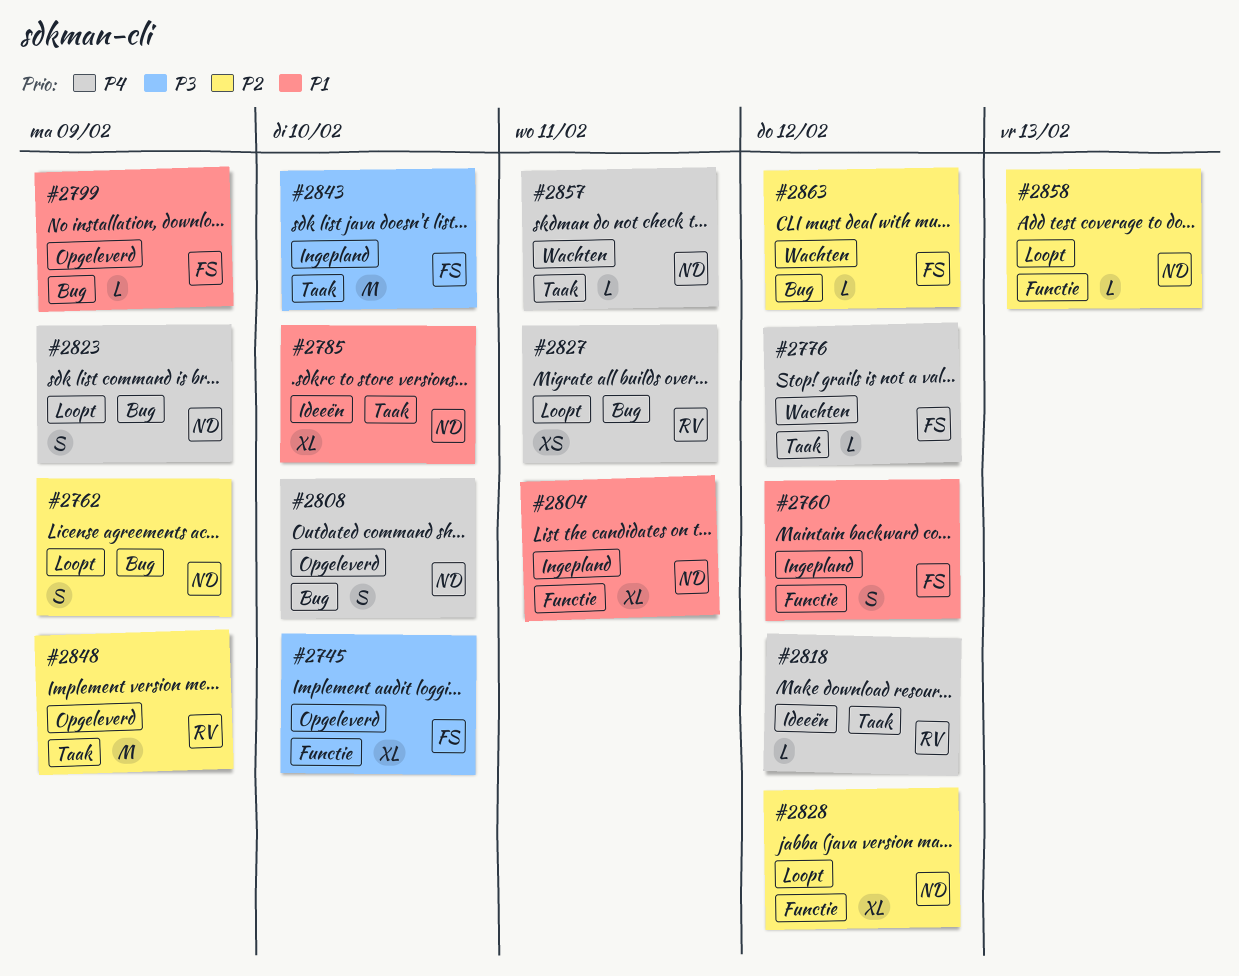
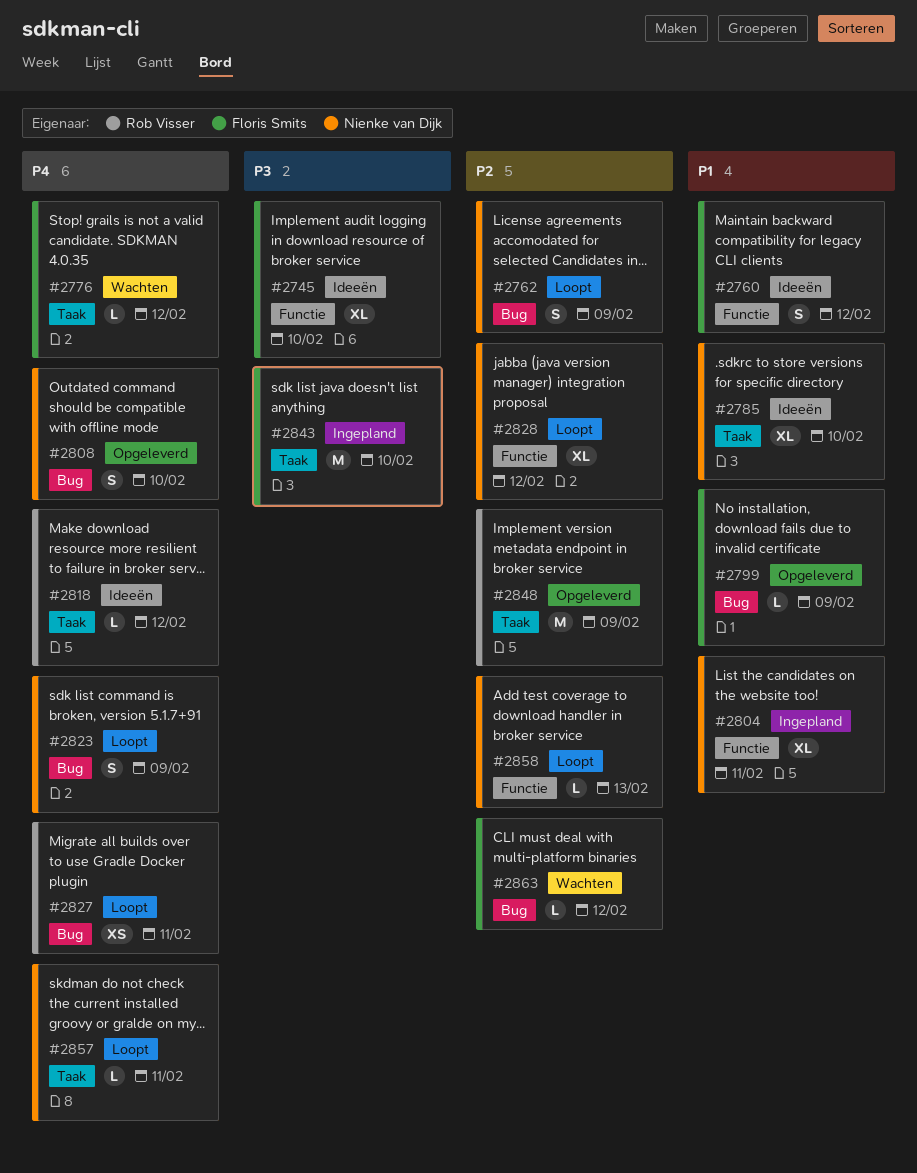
#2745, status: Opgeleverd -> Ideeën
#2760, status: Ingepland -> Ideeën
#2857, status: Wachten -> Loopt

